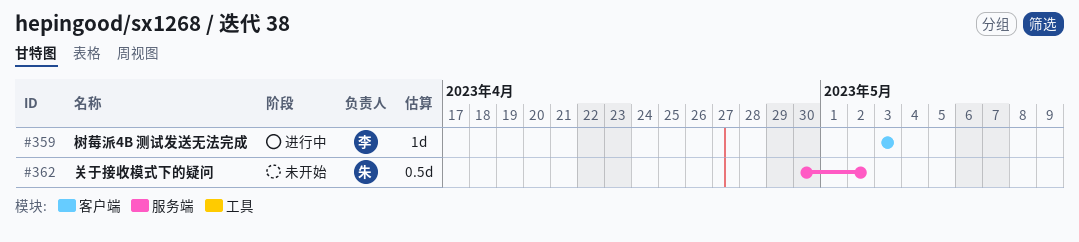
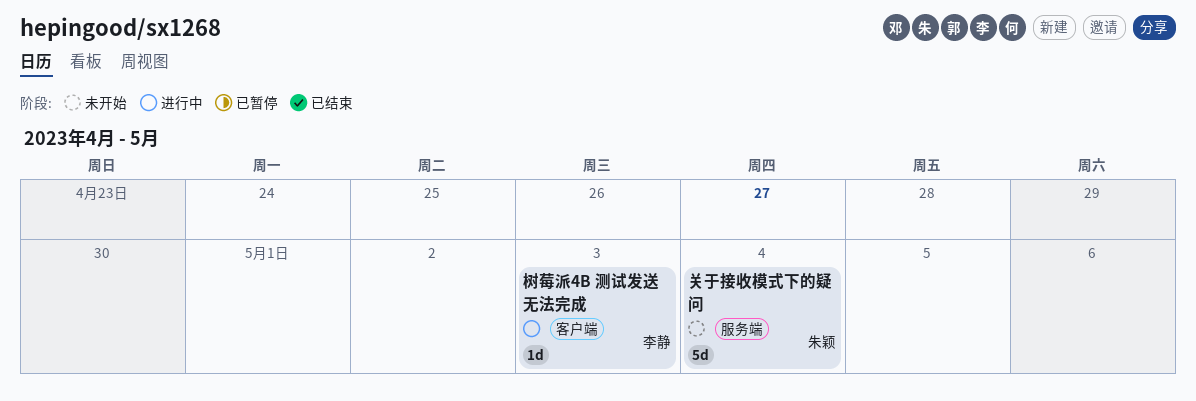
关于接收模式下的疑问, estimate: 0.5d -> 5d
关于接收模式下的疑问, due: May 2 -> May 4

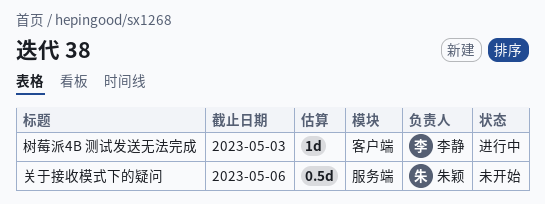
关于接收模式下的疑问, estimate: 5d -> 0.5d
关于接收模式下的疑问, due: May 4 -> May 6

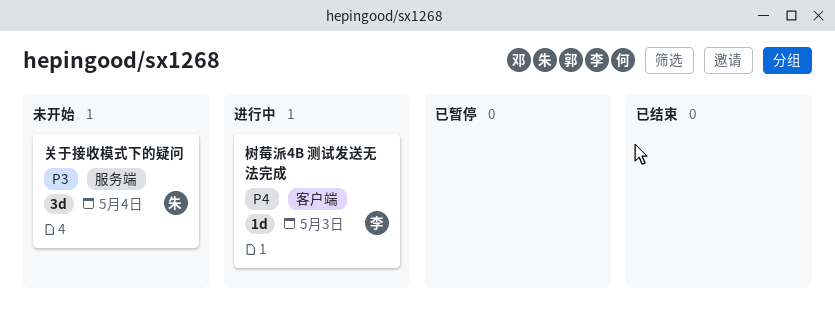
关于接收模式下的疑问, estimate: 0.5d -> 3d
关于接收模式下的疑问, due: May 6 -> May 4

